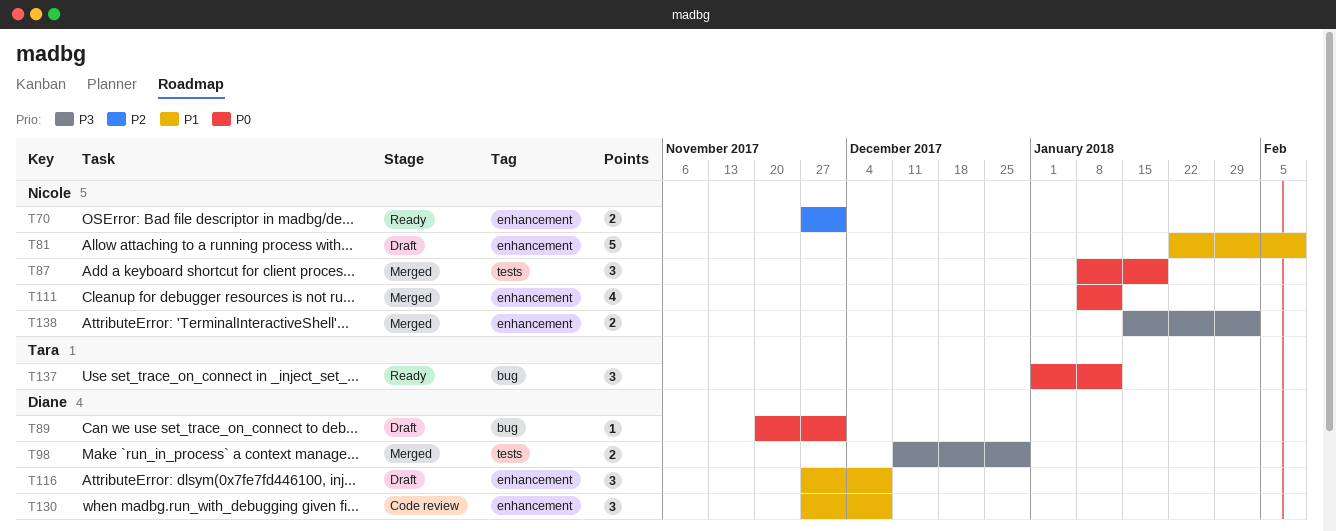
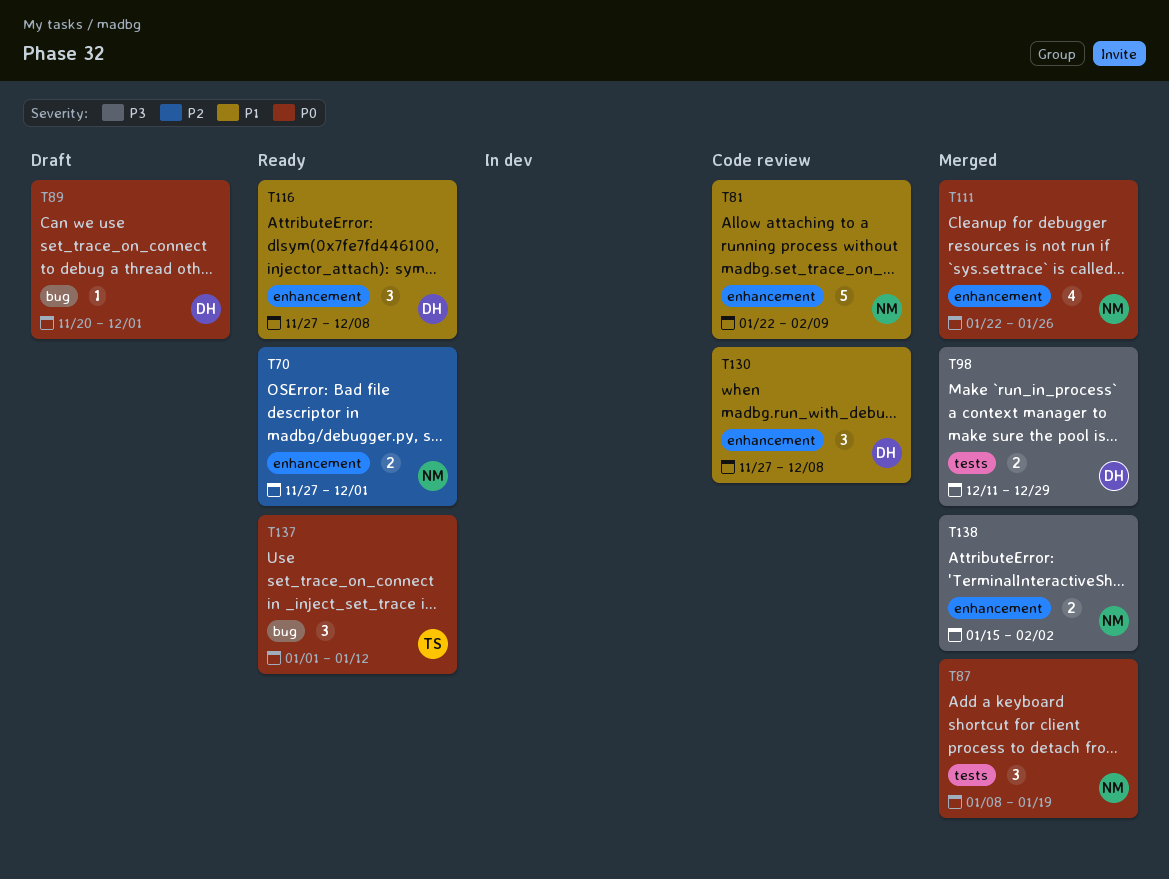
T81, status: Draft -> Code review
T111, start: Jan 8 -> Jan 22
T111, due: Jan 12 -> Jan 26
T116, status: Draft -> Ready

